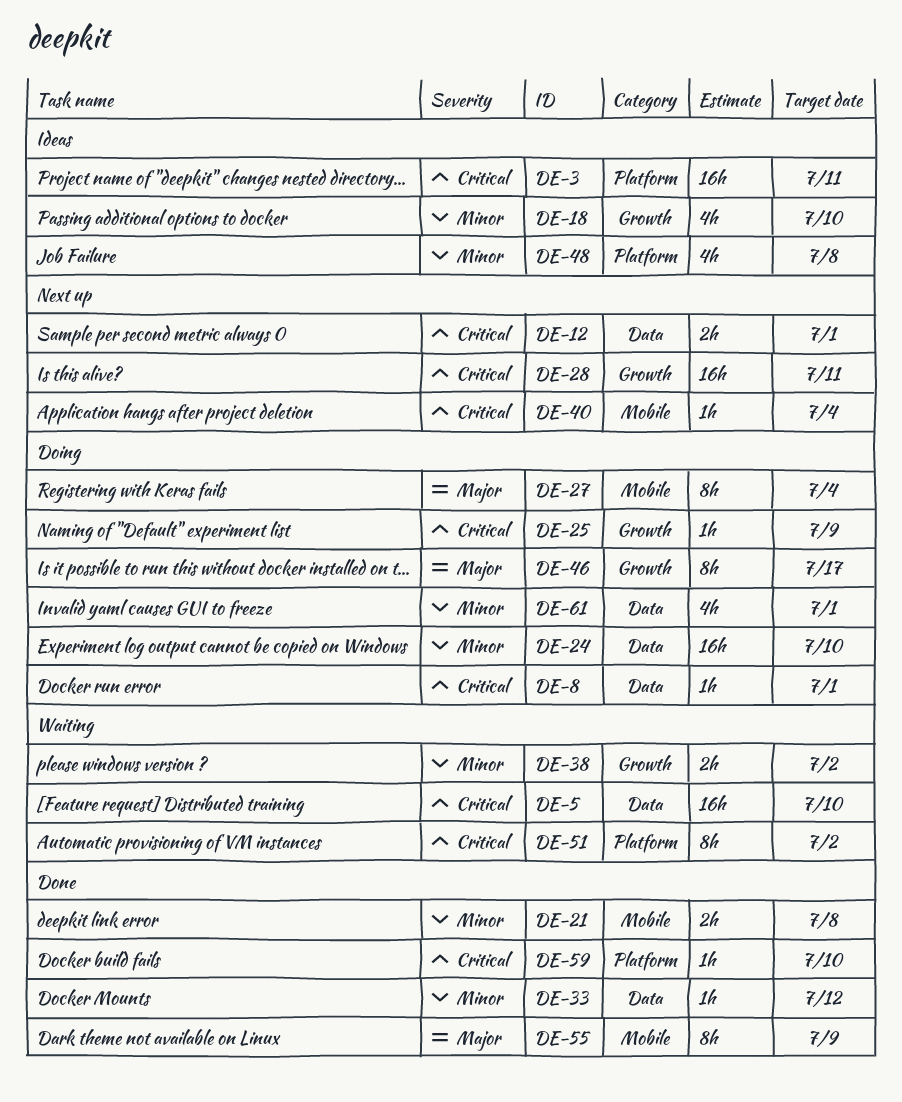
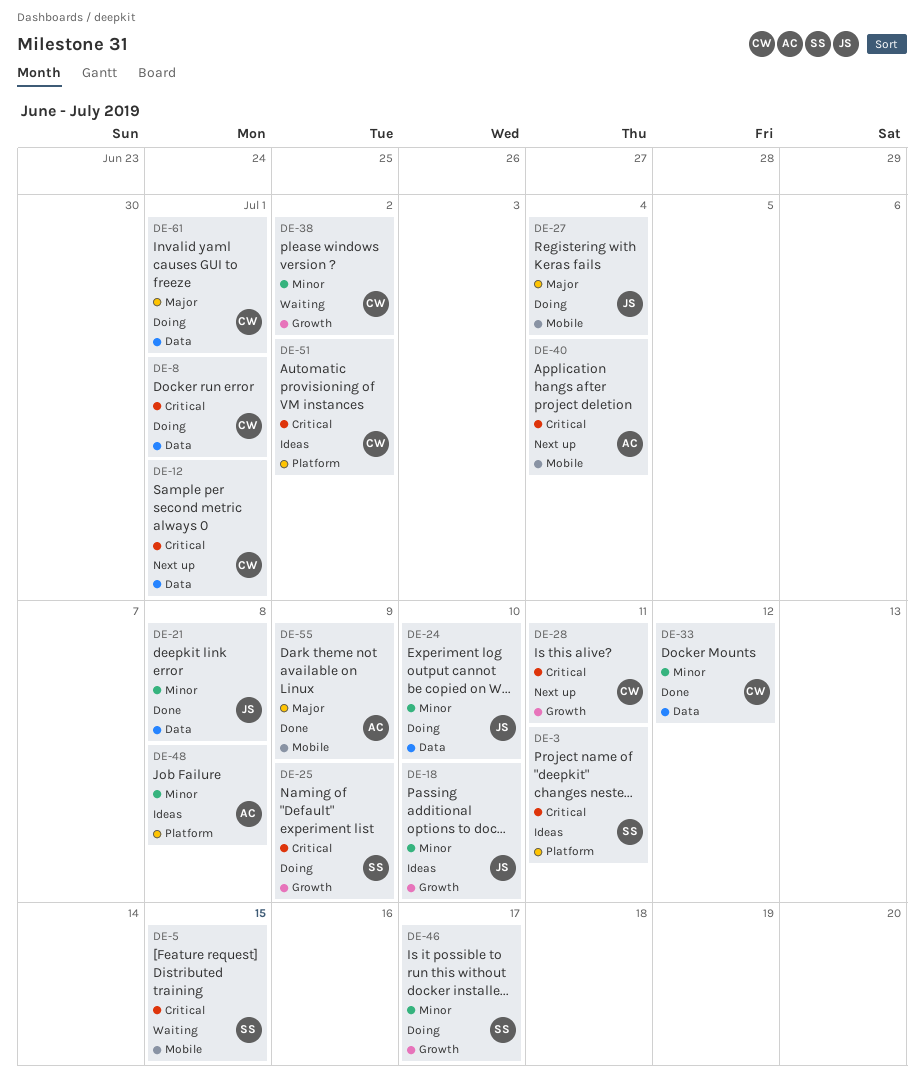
DE-5, label: Data -> Mobile
DE-5, due: Jul 10 -> Jul 15
DE-21, label: Mobile -> Data
DE-46, priority: Major -> Minor
DE-51, status: Waiting -> Ideas
DE-59: present -> none
DE-61, priority: Minor -> Major

